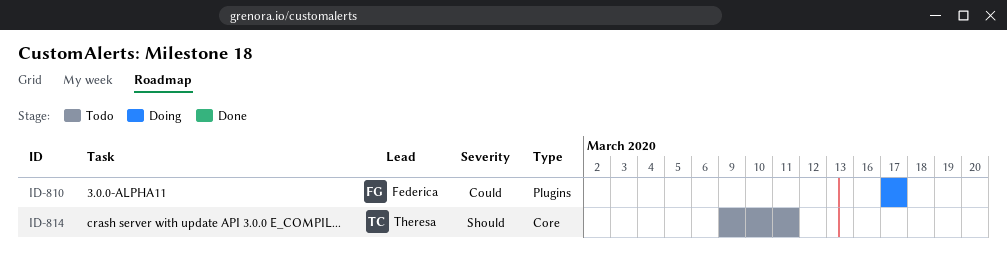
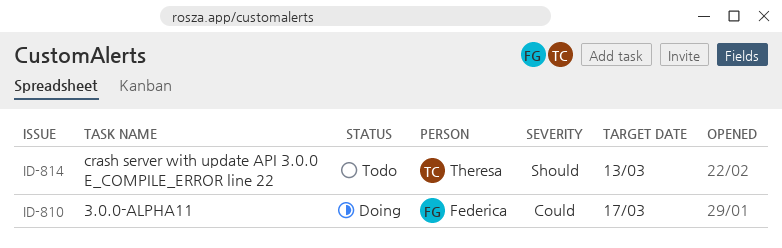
ID-814, due: Mar 11 -> Mar 13

